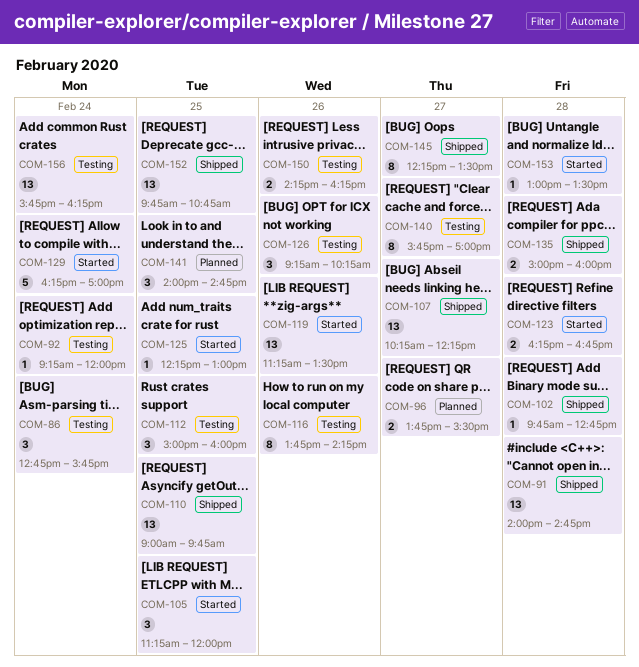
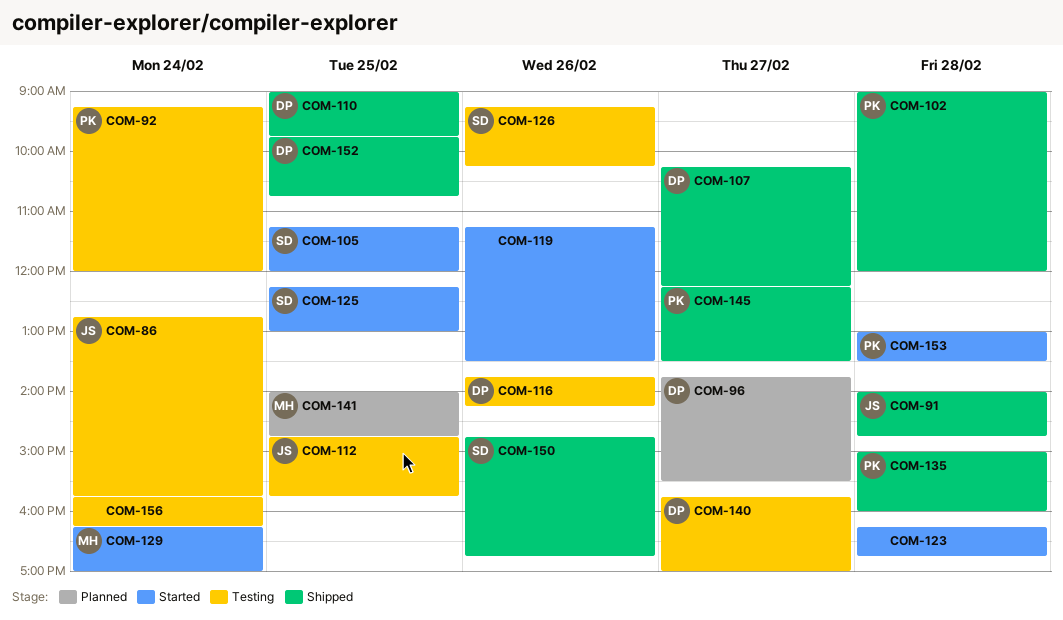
COM-102, begins: 09:45 -> 09:00
COM-102, ends: 12:45 -> 12:00
COM-112, begins: 15:00 -> 14:45
COM-112, ends: 16:00 -> 15:45
COM-150, status: Testing -> Shipped
COM-150, begins: 14:15 -> 14:45
COM-150, ends: 16:15 -> 16:45

